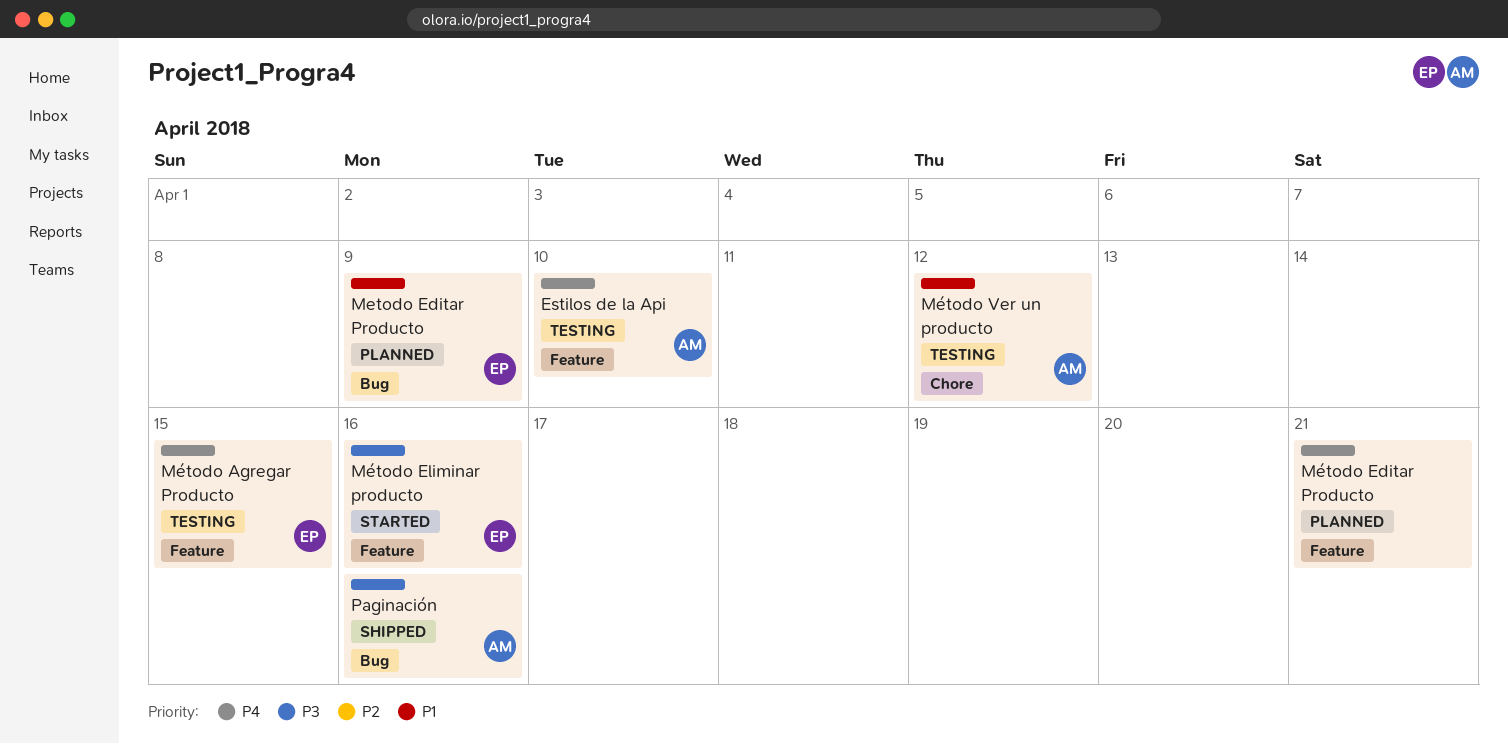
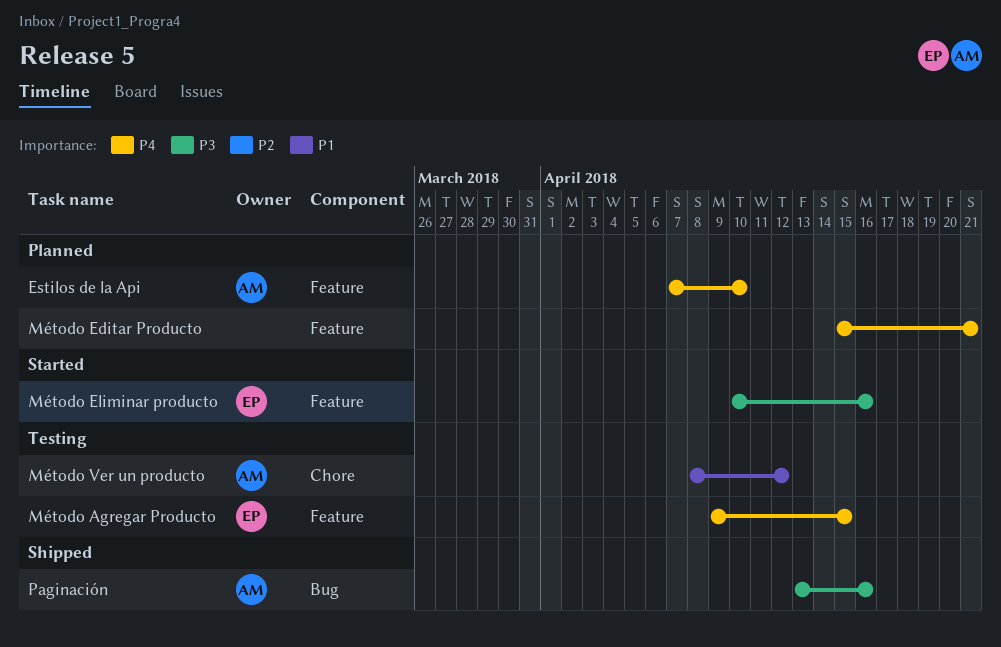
Estilos de la Api, status: Testing -> Planned
Metodo Editar Producto: present -> none

